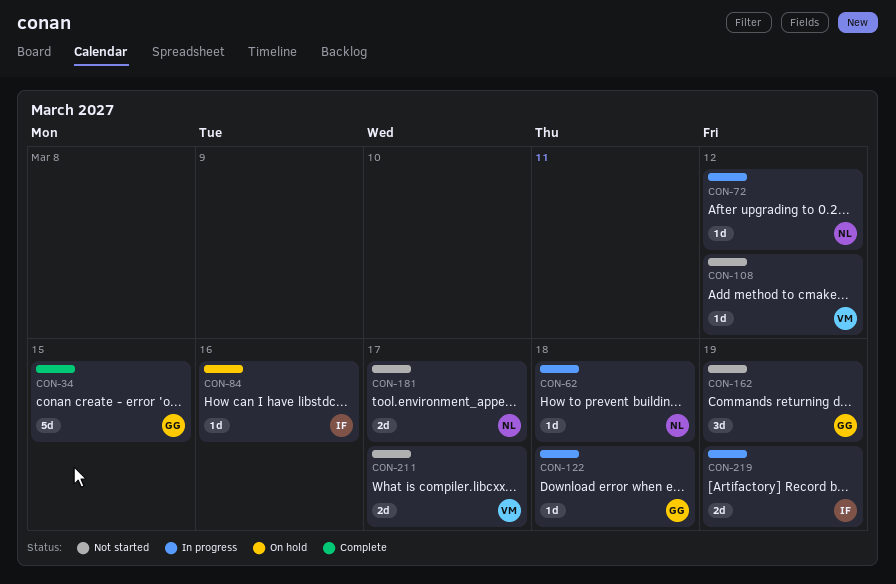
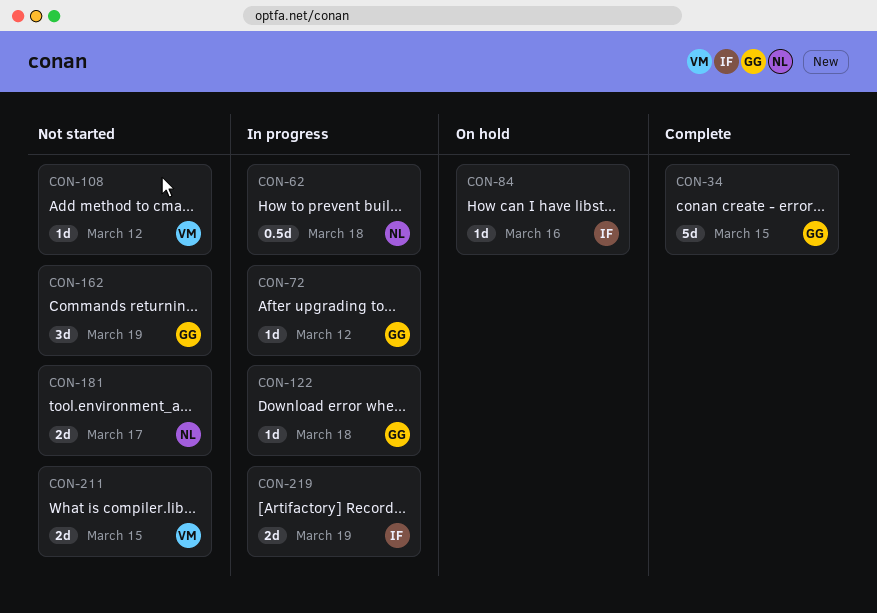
CON-62, estimate: 1d -> 0.5d
CON-72, owner: NL -> GG
CON-211, due: Mar 17 -> Mar 15

